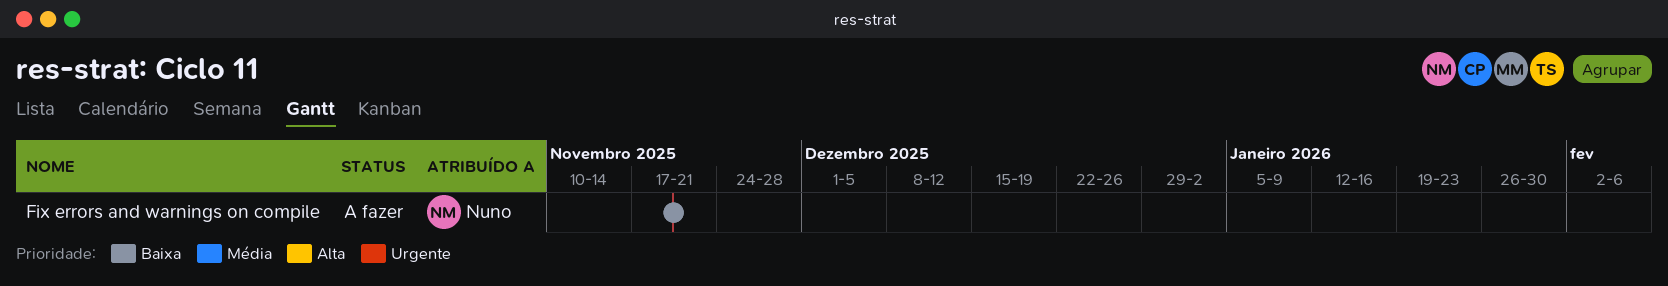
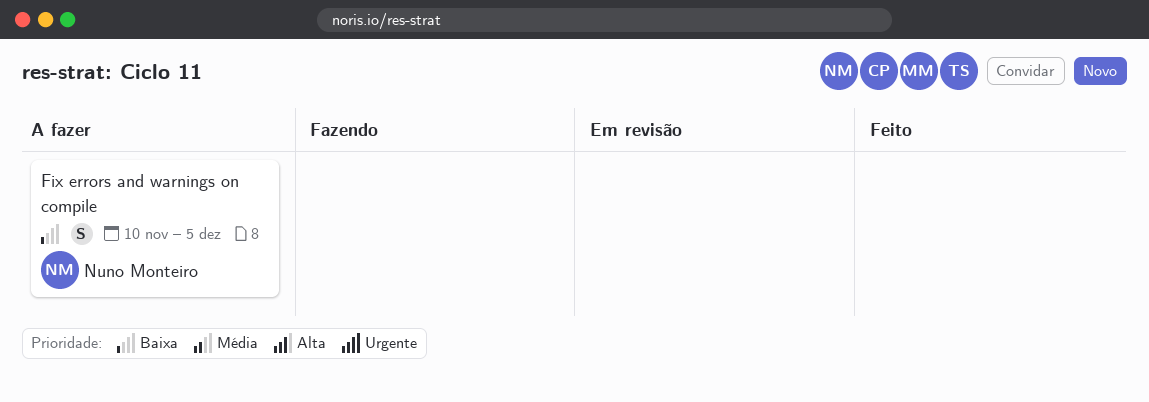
Fix errors and warnings on compile, start: Nov 17 -> Nov 10
Fix errors and warnings on compile, due: Nov 21 -> Dec 5

